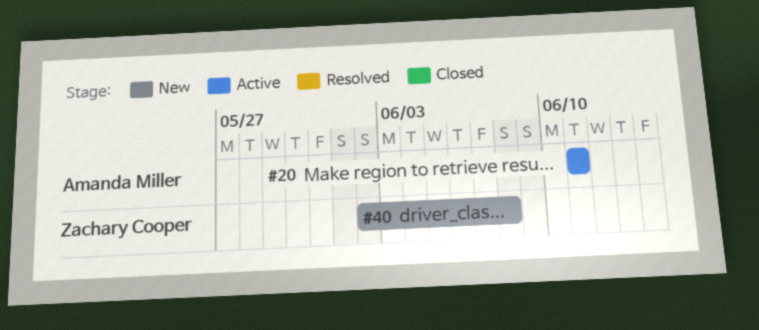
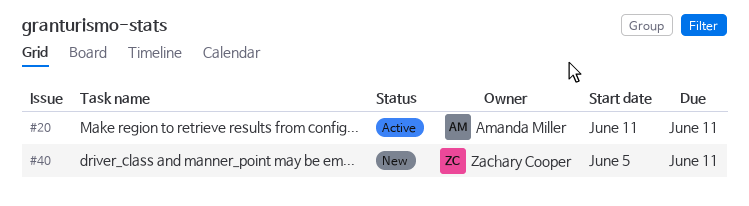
#40, start: Jun 2 -> Jun 5
#40, due: Jun 8 -> Jun 11

